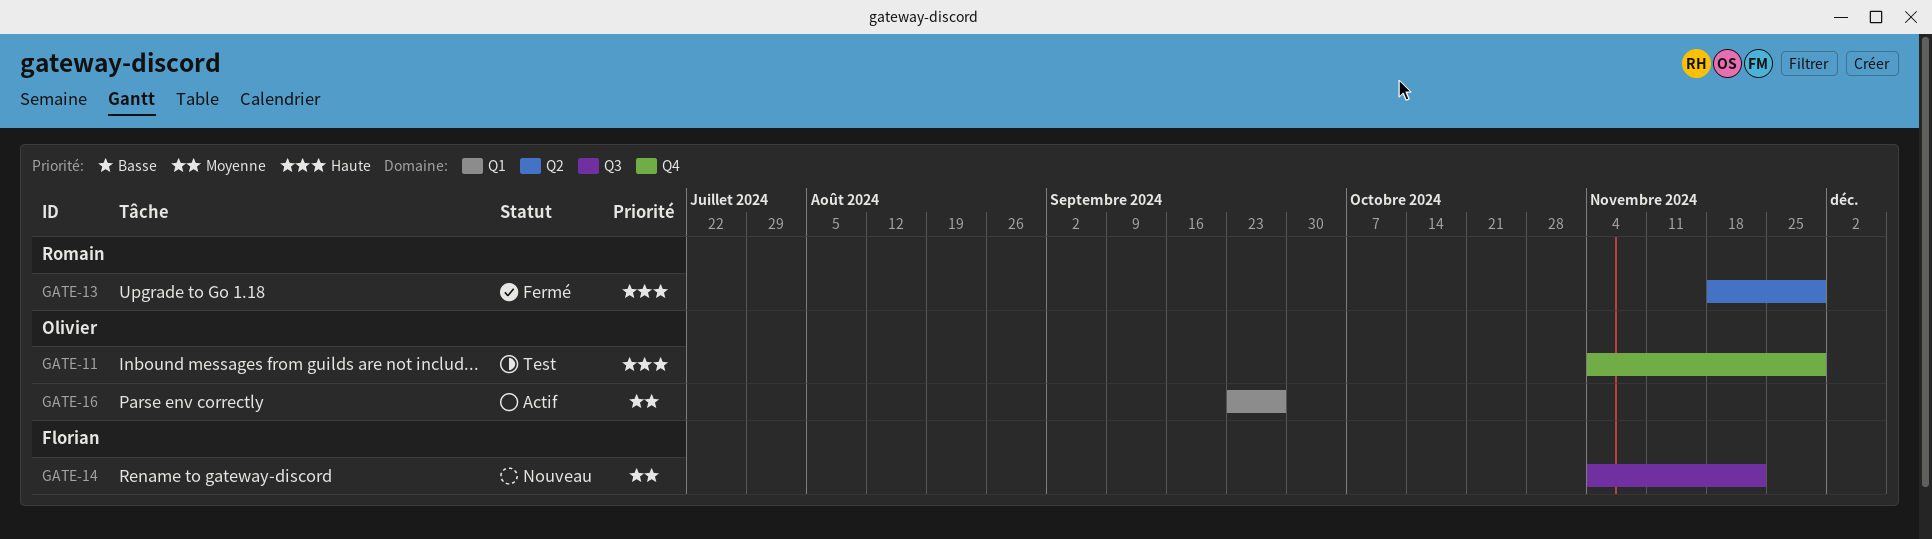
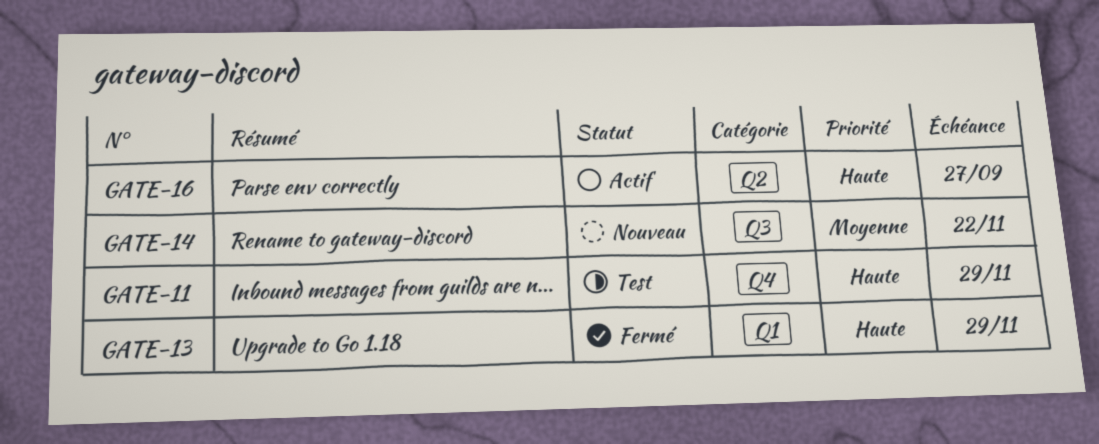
GATE-13, label: Q2 -> Q1
GATE-16, priority: Moyenne -> Haute
GATE-16, label: Q1 -> Q2

